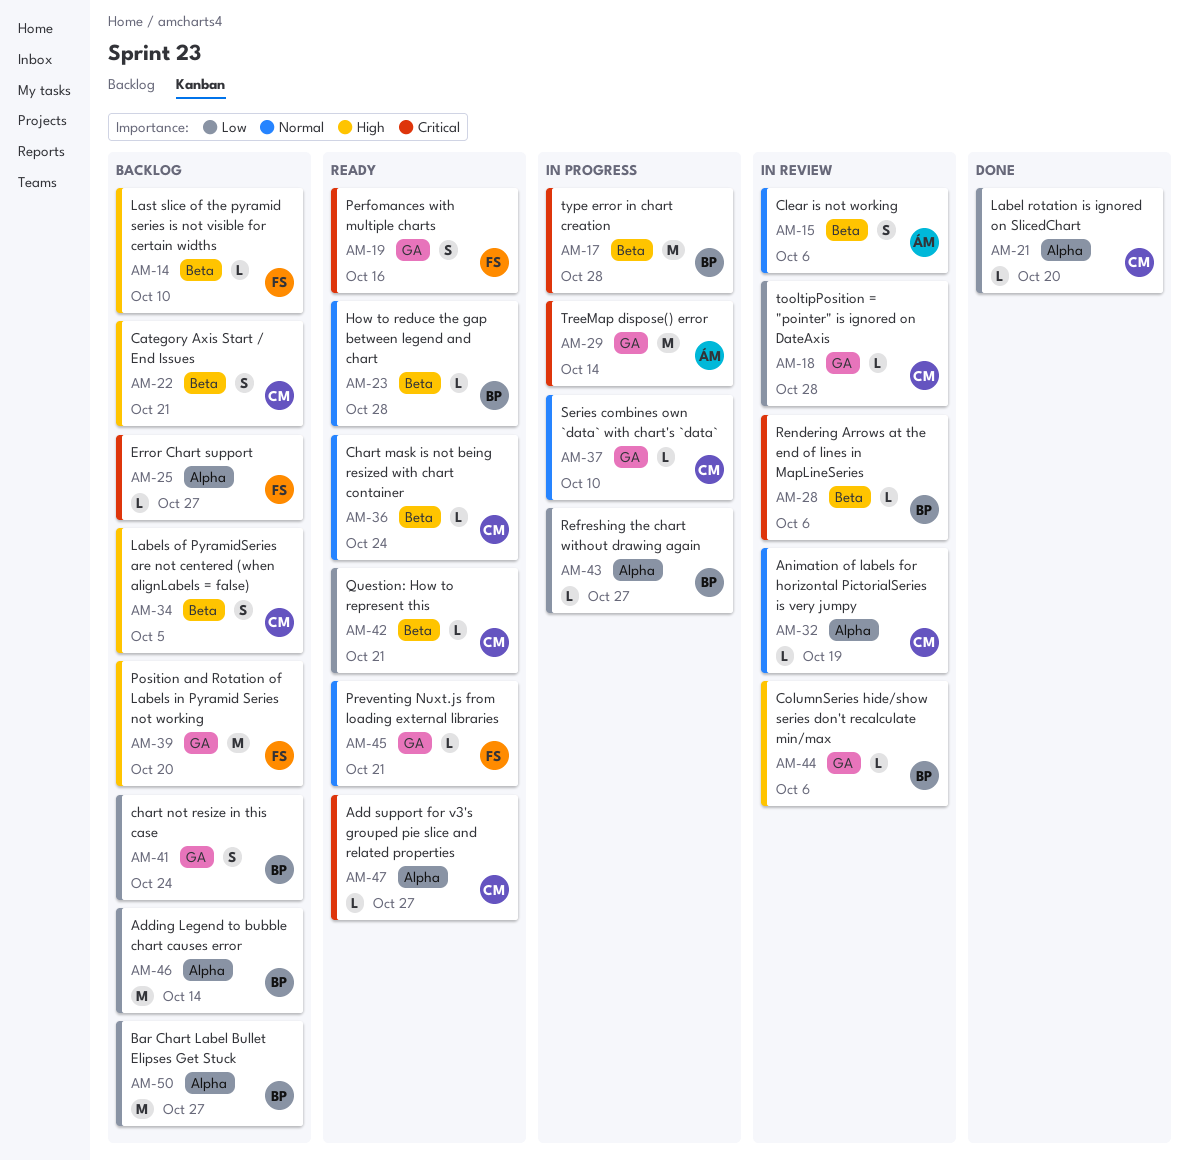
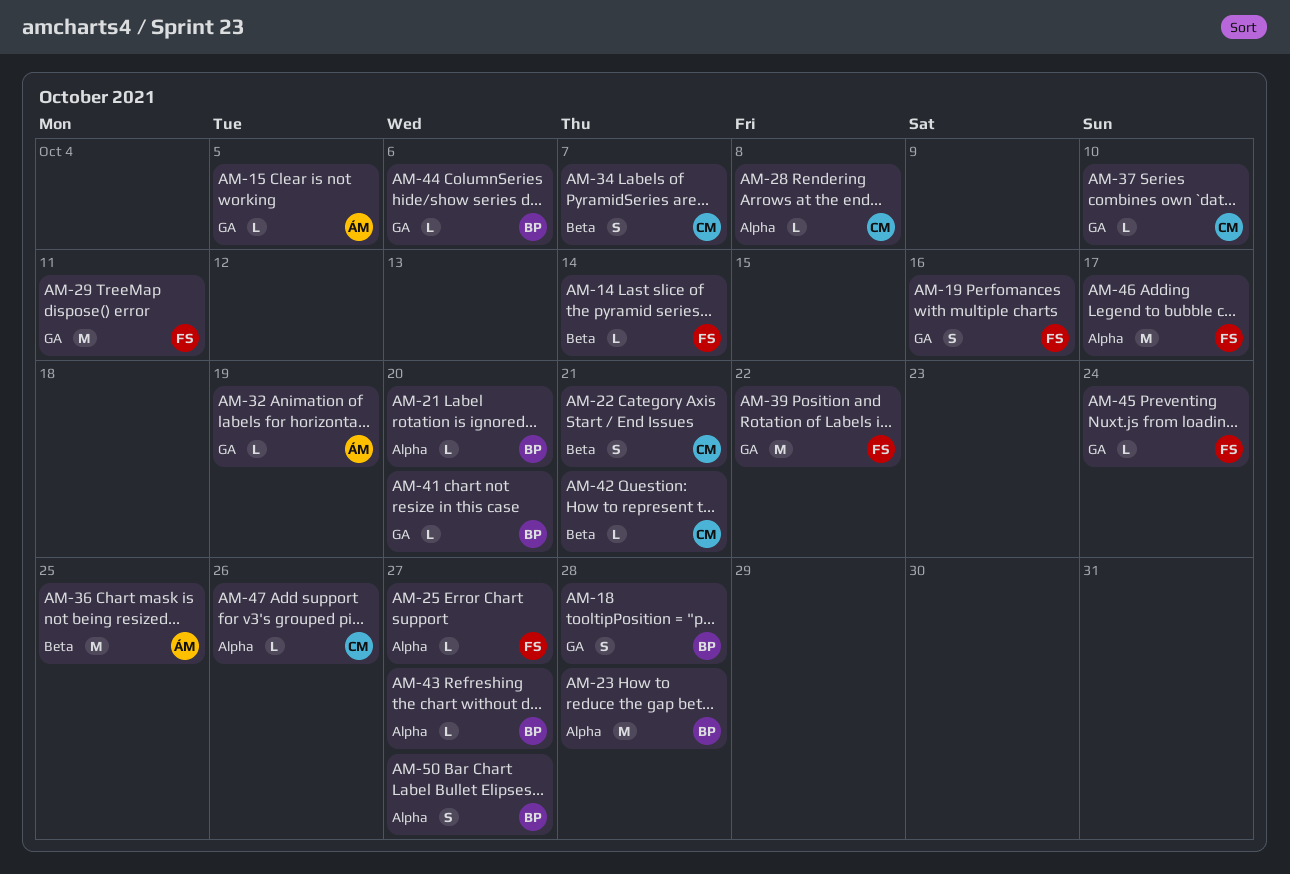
AM-14, due: Oct 10 -> Oct 14
AM-15, label: Beta -> GA
AM-15, estimate: S -> L
AM-15, due: Oct 6 -> Oct 5
AM-17: present -> none
AM-18, owner: CM -> BP
AM-18, estimate: L -> S
AM-21, owner: CM -> BP
AM-23, label: Beta -> Alpha
AM-23, estimate: L -> M
AM-28, owner: BP -> CM
AM-28, label: Beta -> Alpha
AM-28, due: Oct 6 -> Oct 8
AM-29, owner: ÁM -> FS
AM-29, due: Oct 14 -> Oct 11
AM-32, owner: CM -> ÁM
AM-32, label: Alpha -> GA
AM-34, due: Oct 5 -> Oct 7
AM-36, owner: CM -> ÁM
AM-36, estimate: L -> M
AM-36, due: Oct 24 -> Oct 25
AM-39, due: Oct 20 -> Oct 22
AM-41, estimate: S -> L
AM-41, due: Oct 24 -> Oct 20
AM-45, due: Oct 21 -> Oct 24
AM-46, owner: BP -> FS
AM-46, due: Oct 14 -> Oct 17
AM-47, due: Oct 27 -> Oct 26
AM-50, estimate: M -> S

